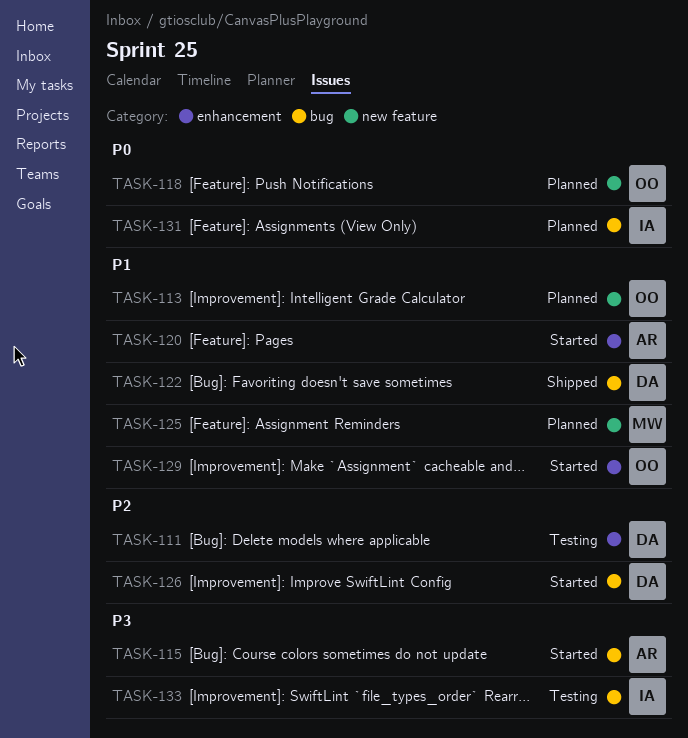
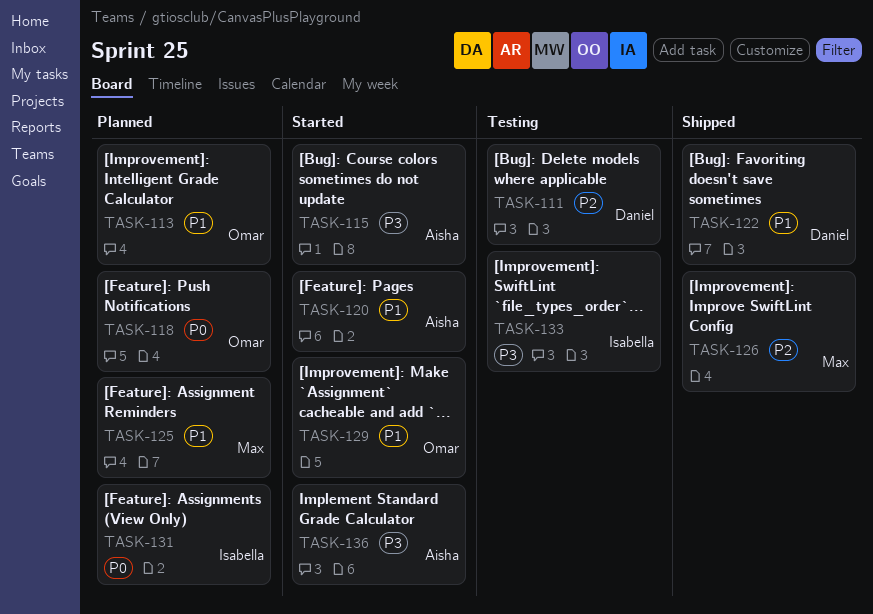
TASK-126, status: Started -> Shipped
TASK-126, owner: Daniel -> Max
TASK-136: none -> present

